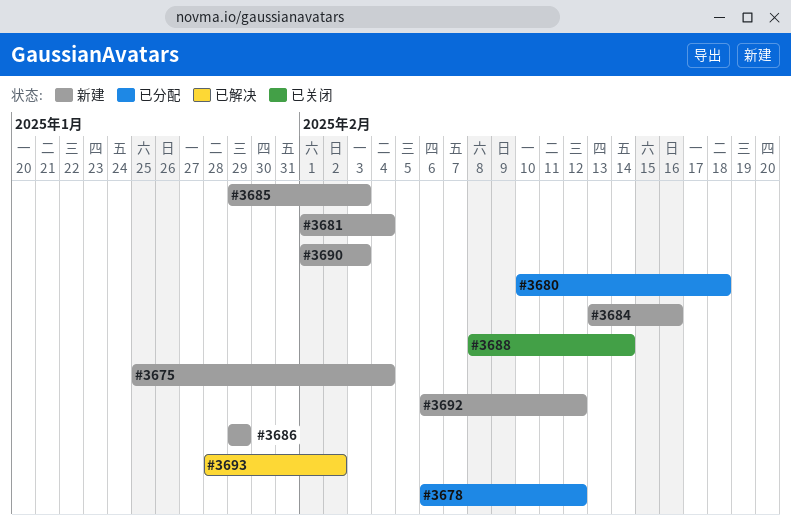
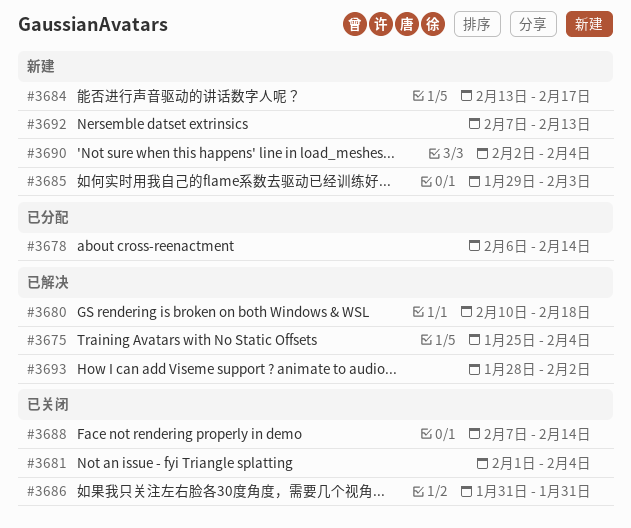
#3675, status: 新建 -> 已解决
#3678, due: Feb 12 -> Feb 14
#3680, status: 已分配 -> 已解决
#3681, status: 新建 -> 已关闭
#3684, due: Feb 16 -> Feb 17
#3686, status: 新建 -> 已关闭
#3686, start: Jan 29 -> Jan 31
#3686, due: Jan 29 -> Jan 31
#3688, start: Feb 8 -> Feb 7
#3690, start: Feb 1 -> Feb 2
#3690, due: Feb 3 -> Feb 4
#3692, start: Feb 6 -> Feb 7
#3692, due: Feb 12 -> Feb 13

